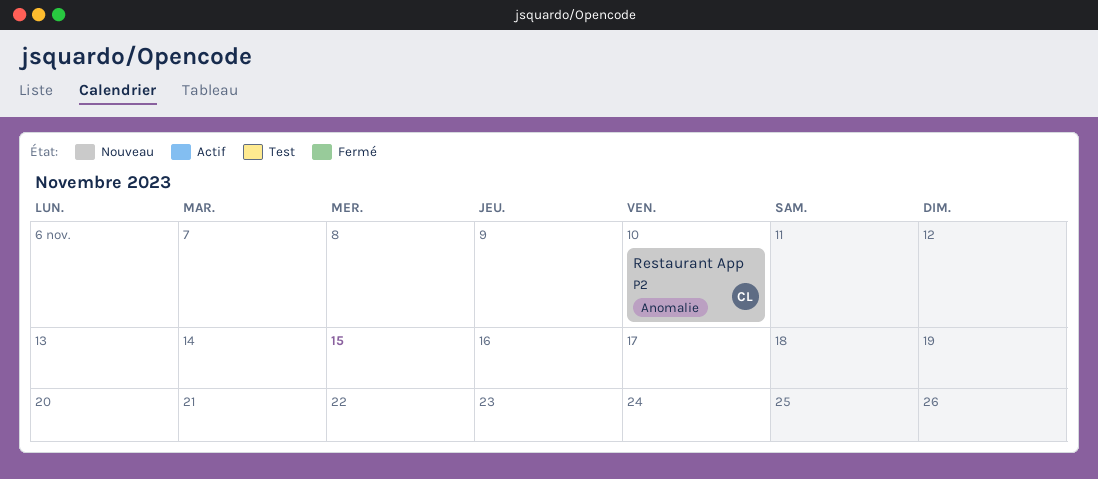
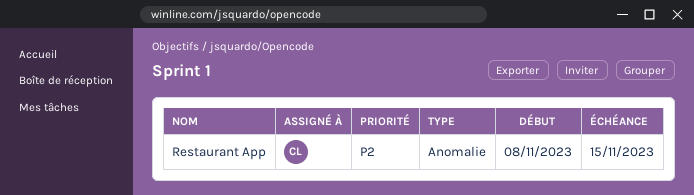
Restaurant App, due: Nov 10 -> Nov 15

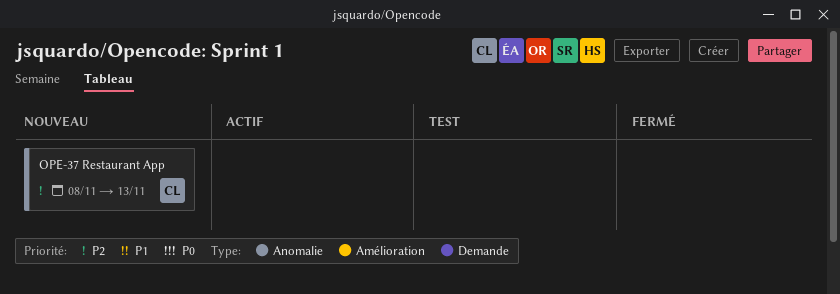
Restaurant App, due: Nov 15 -> Nov 13

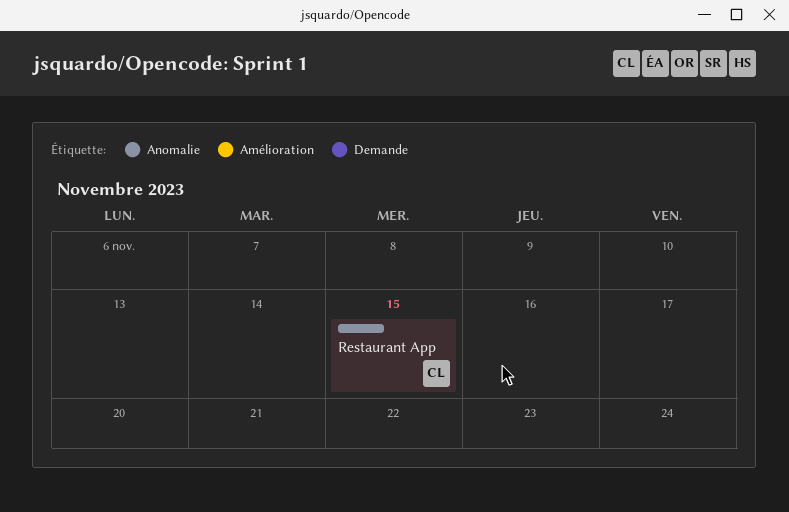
Restaurant App, due: Nov 13 -> Nov 15

